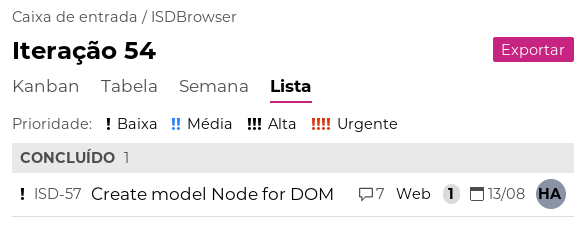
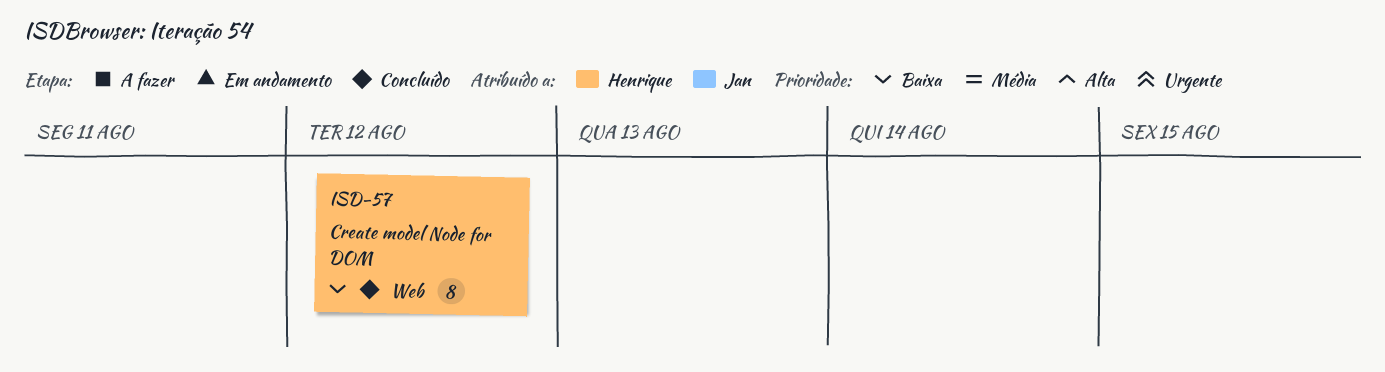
ISD-57, estimate: 1 -> 8
ISD-57, due: Aug 13 -> Aug 12

